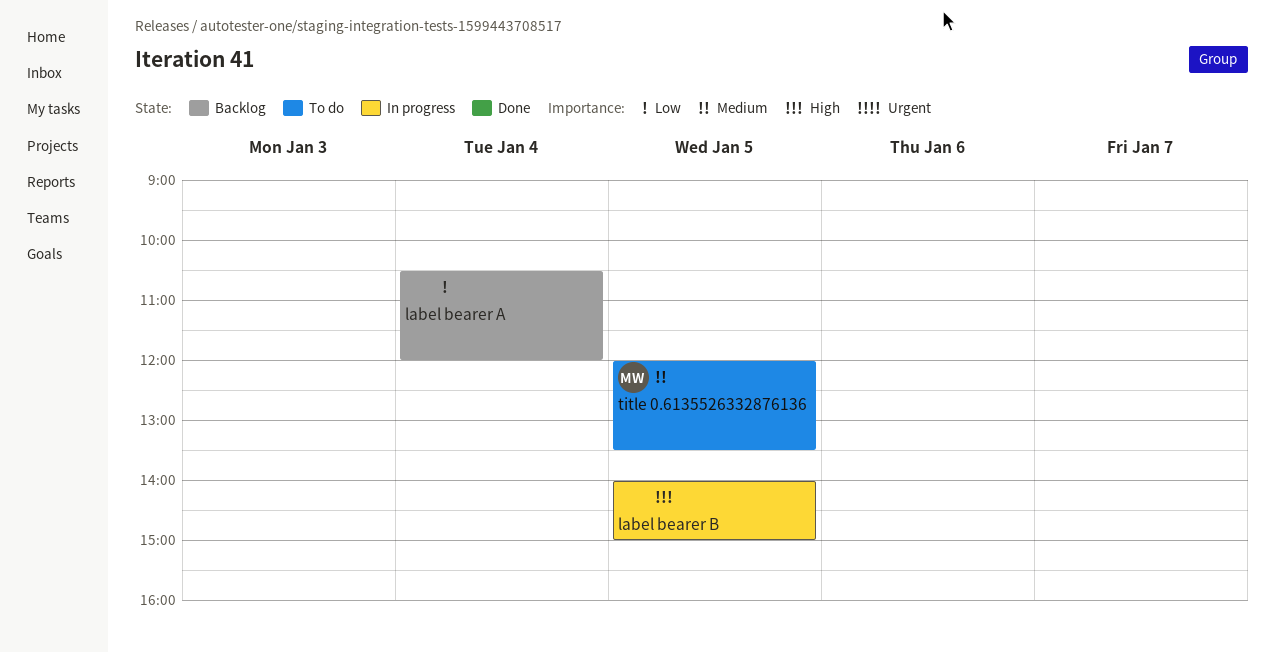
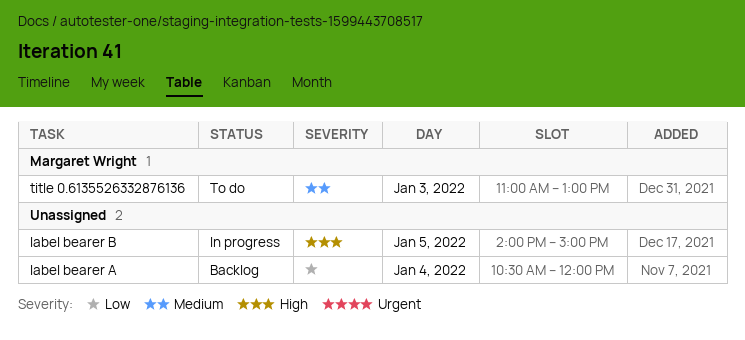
title 0.6135526332876136, day: Jan 5 -> Jan 3
title 0.6135526332876136, begins: 12:00 -> 11:00
title 0.6135526332876136, ends: 13:30 -> 13:00

